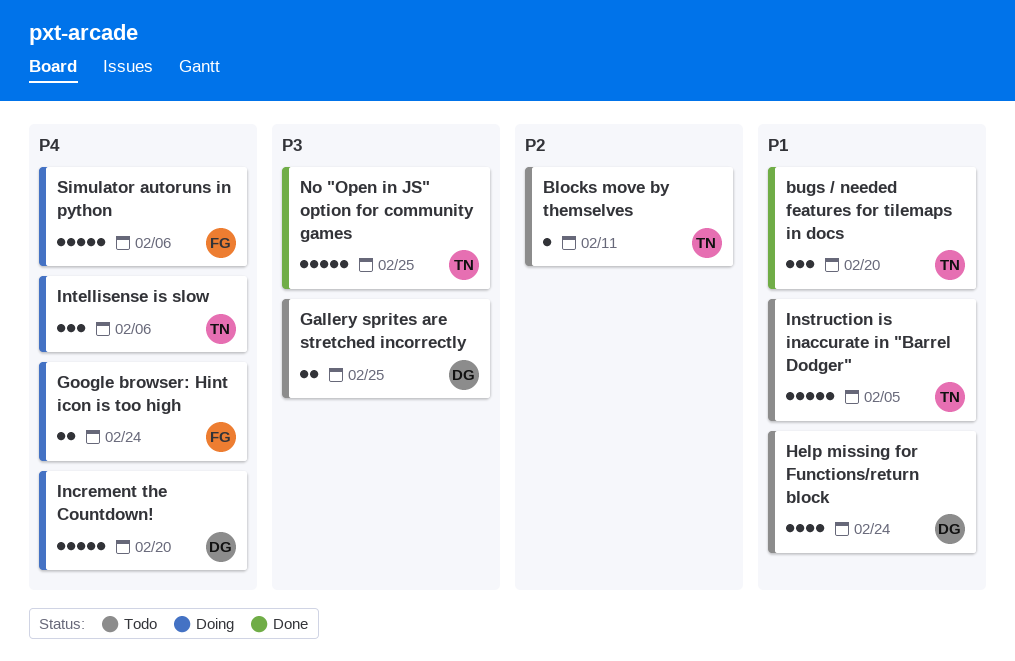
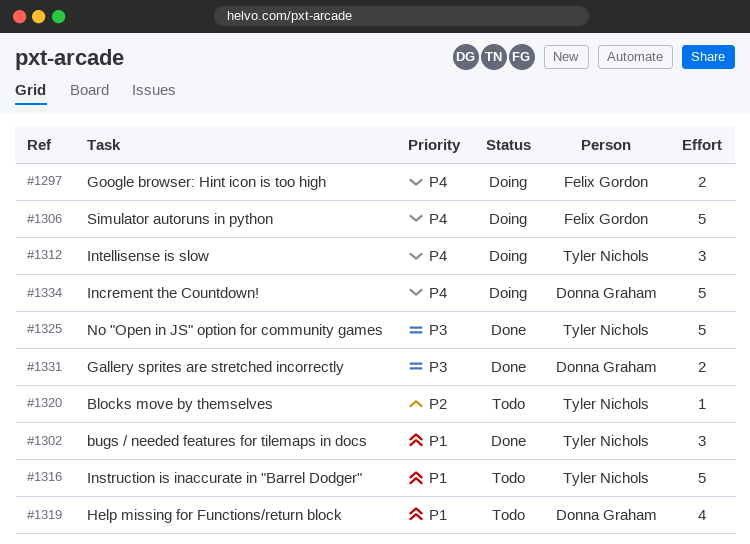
Gallery sprites are stretched incorrectly, status: Todo -> Done

